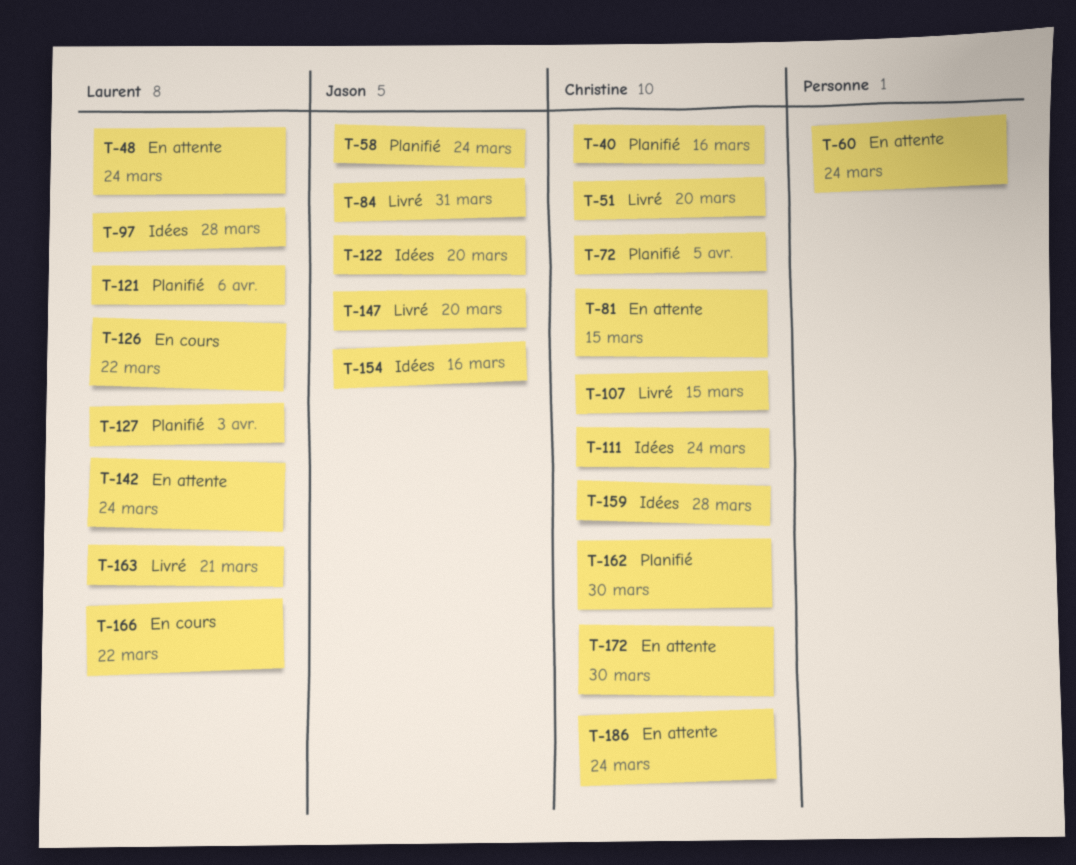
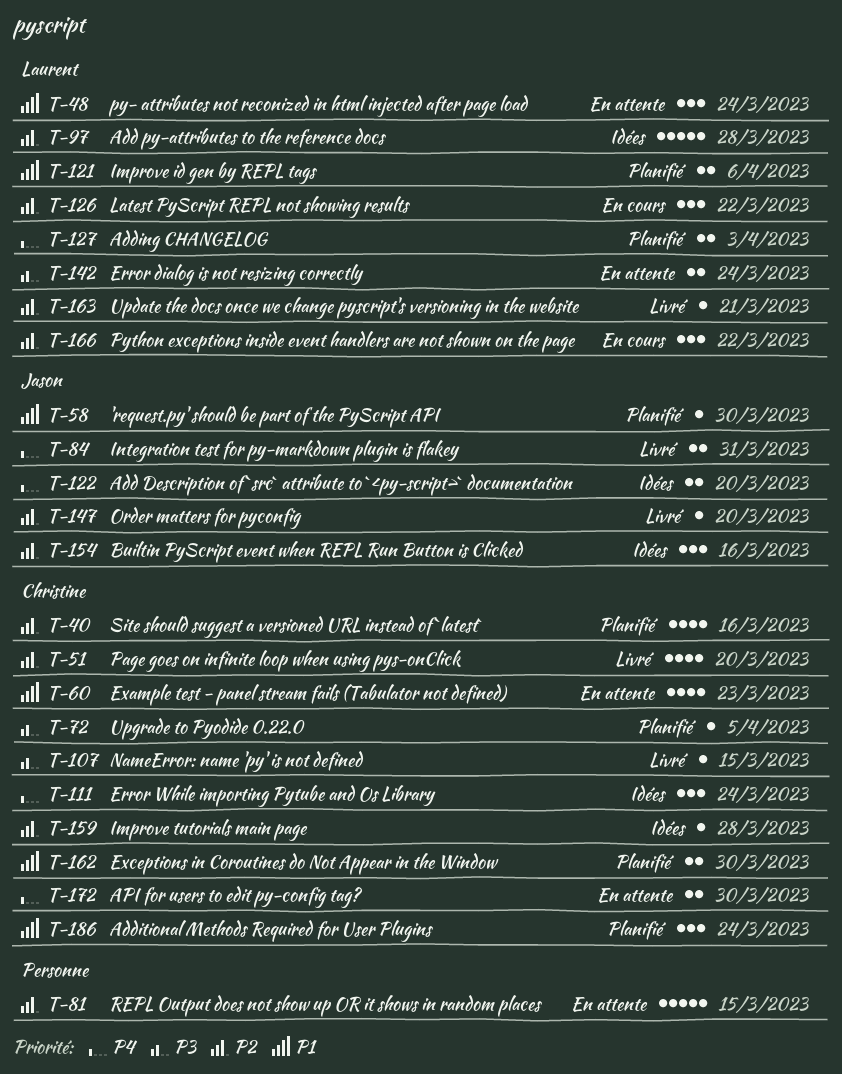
T-58, due: Mar 24 -> Mar 30
T-60, owner: none -> Christine
T-60, due: Mar 24 -> Mar 23
T-81, owner: Christine -> none
T-186, status: En attente -> Planifié

